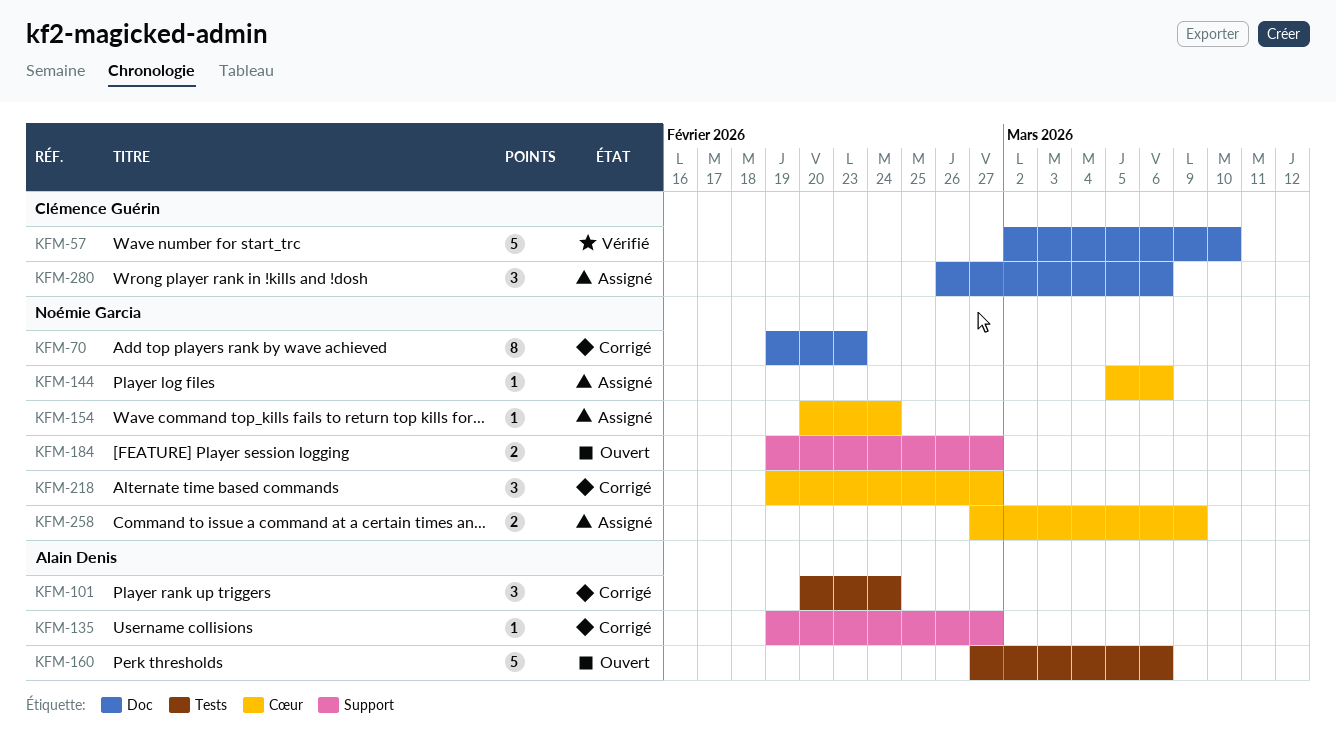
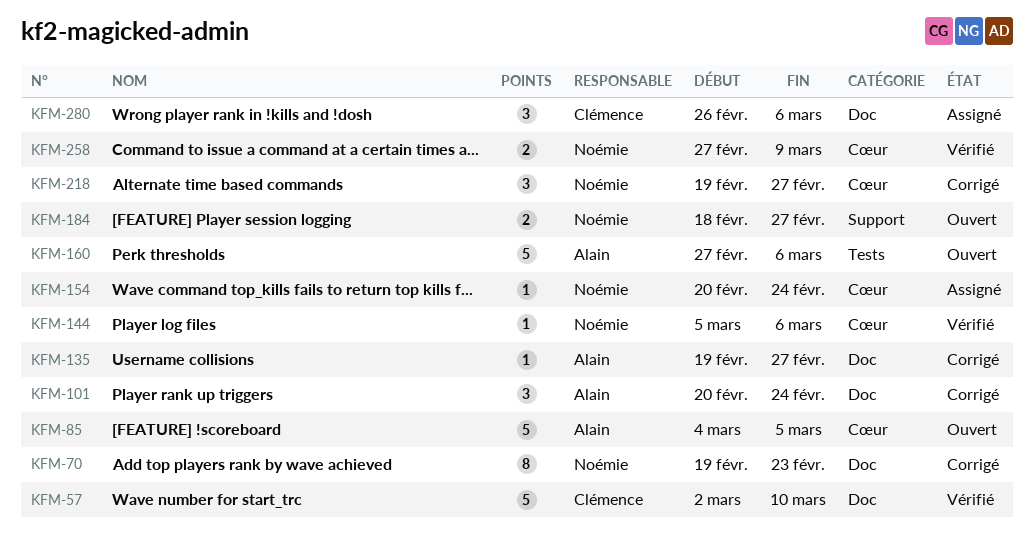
KFM-85: none -> present
KFM-101, label: Tests -> Doc
KFM-135, label: Support -> Doc
KFM-144, status: Assigné -> Vérifié
KFM-184, start: Feb 19 -> Feb 18
KFM-258, status: Assigné -> Vérifié

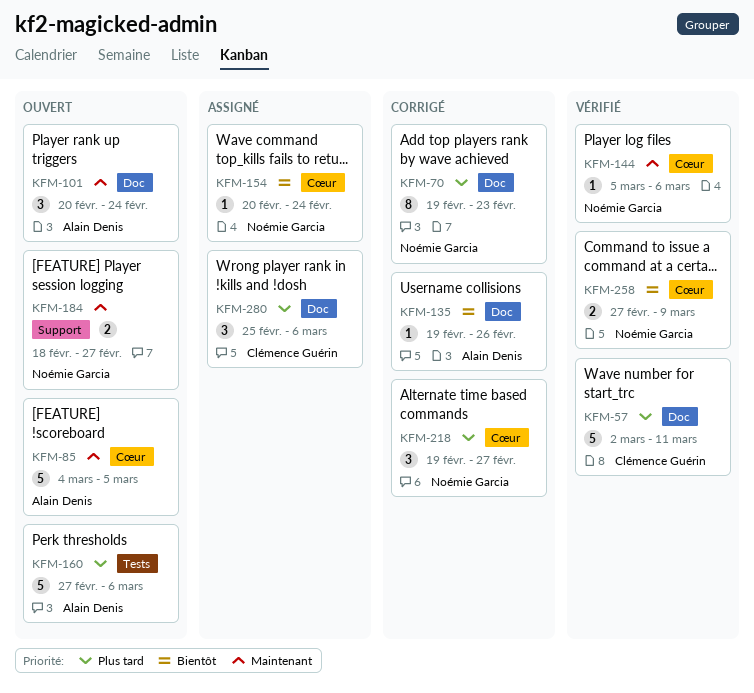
KFM-57, due: Mar 10 -> Mar 11
KFM-101, status: Corrigé -> Ouvert
KFM-135, due: Feb 27 -> Feb 26
KFM-280, start: Feb 26 -> Feb 25

